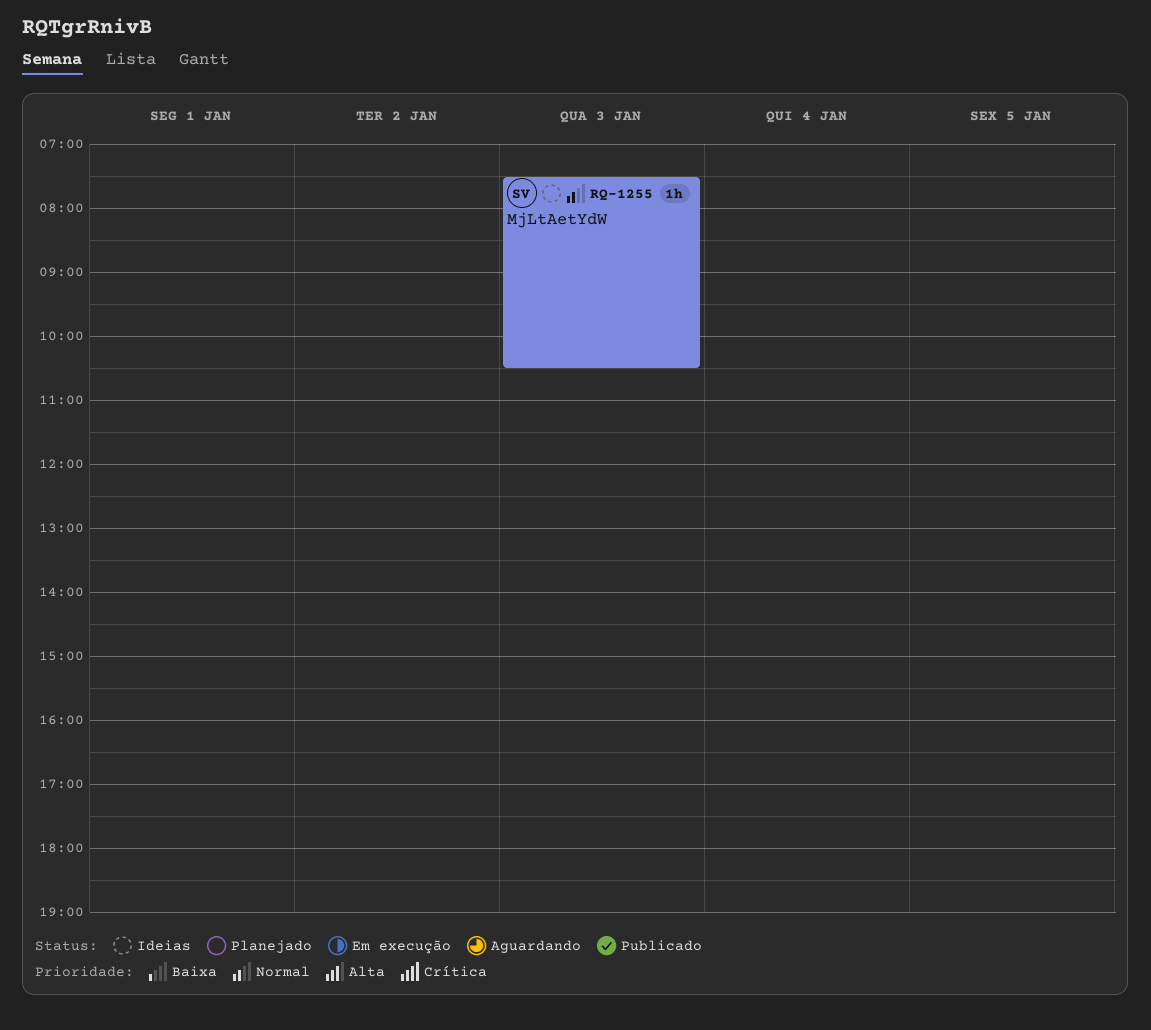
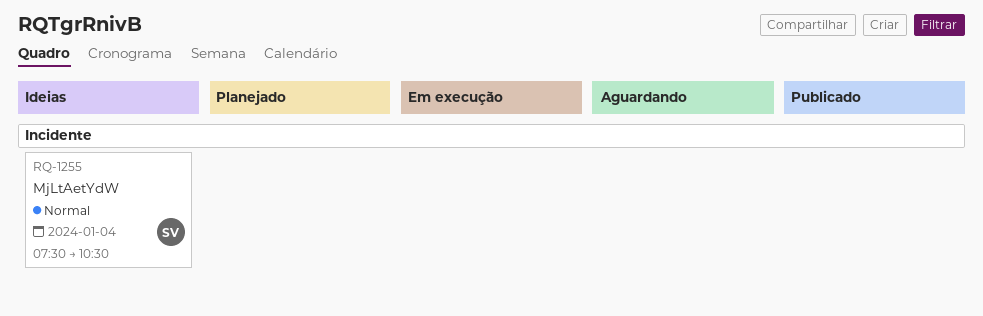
RQ-1255, day: Jan 3 -> Jan 4

